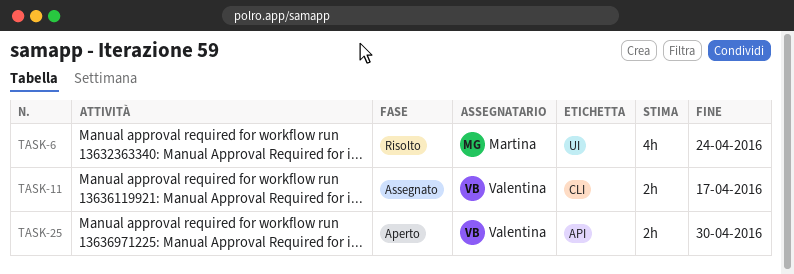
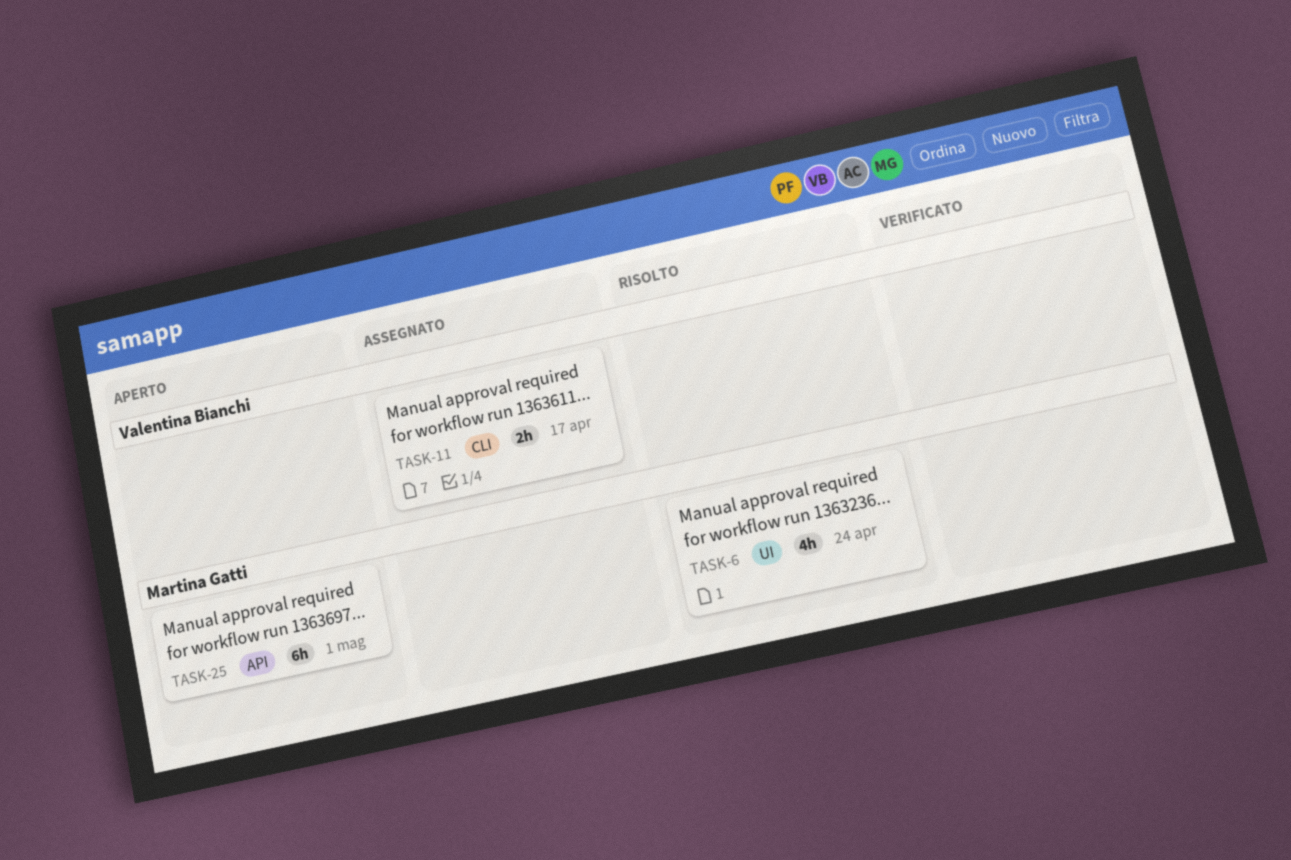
TASK-25, owner: Valentina Bianchi -> Martina Gatti
TASK-25, estimate: 2h -> 6h
TASK-25, due: Apr 30 -> May 1

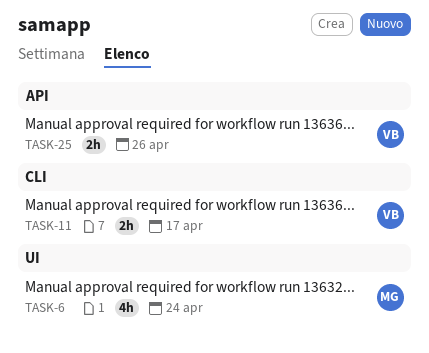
TASK-25, owner: Martina Gatti -> Valentina Bianchi
TASK-25, estimate: 6h -> 2h
TASK-25, due: May 1 -> Apr 26

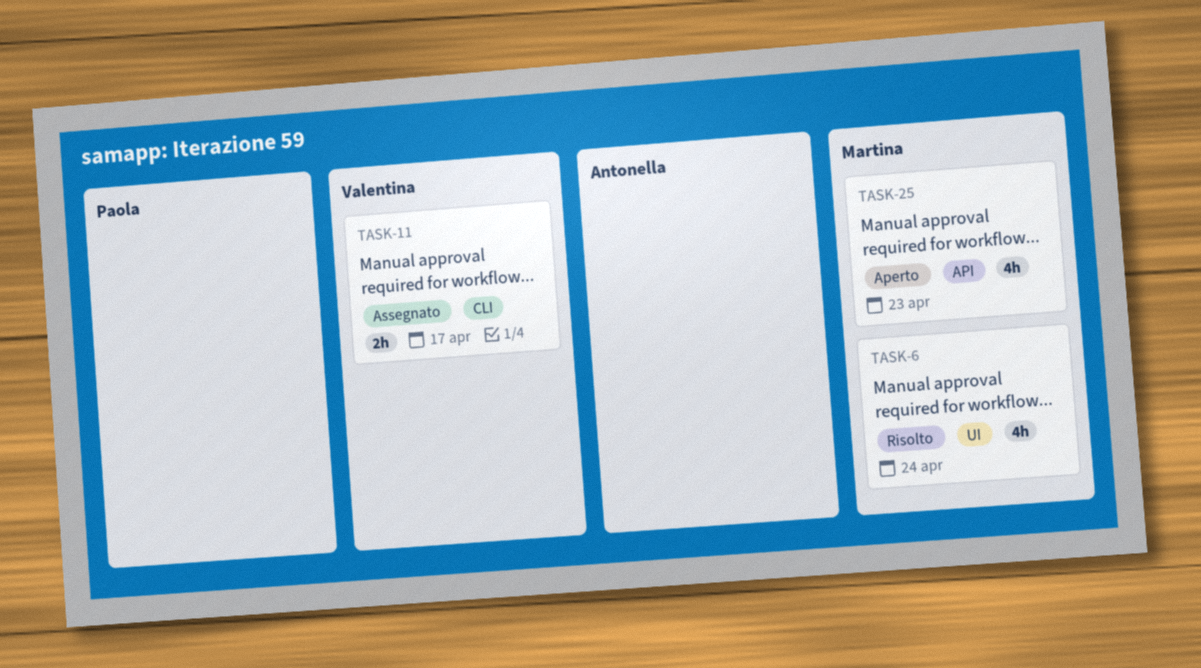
TASK-25, owner: Valentina -> Martina
TASK-25, estimate: 2h -> 4h
TASK-25, due: Apr 26 -> Apr 23

